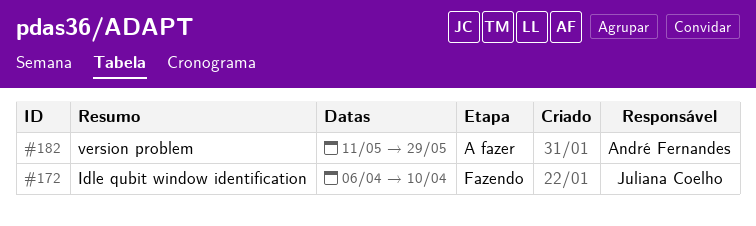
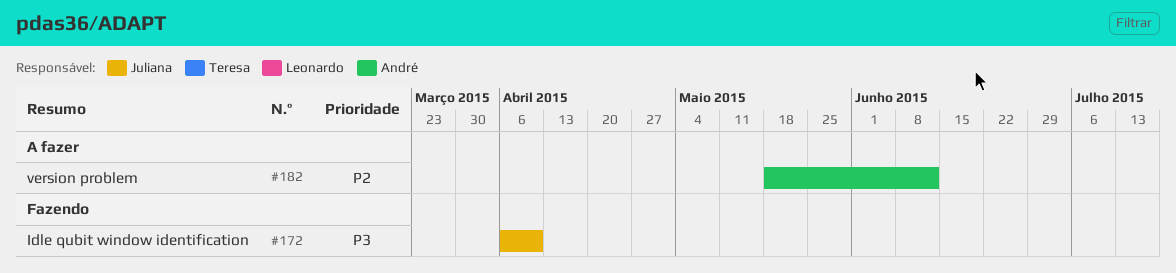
#182, start: May 11 -> May 18
#182, due: May 29 -> Jun 12

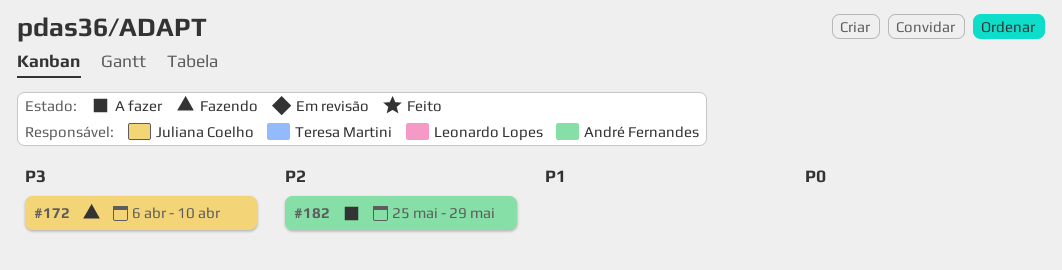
#182, start: May 18 -> May 25
#182, due: Jun 12 -> May 29

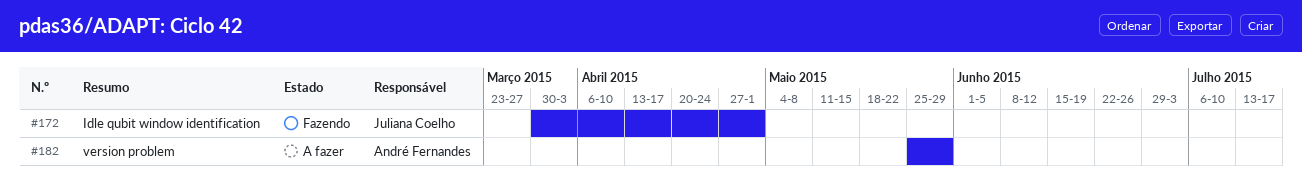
#172, start: Apr 6 -> Mar 30
#172, due: Apr 10 -> May 1

